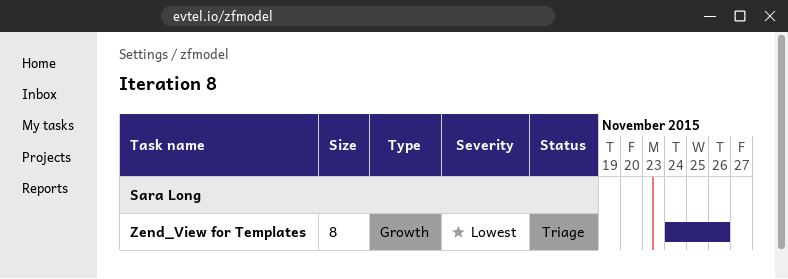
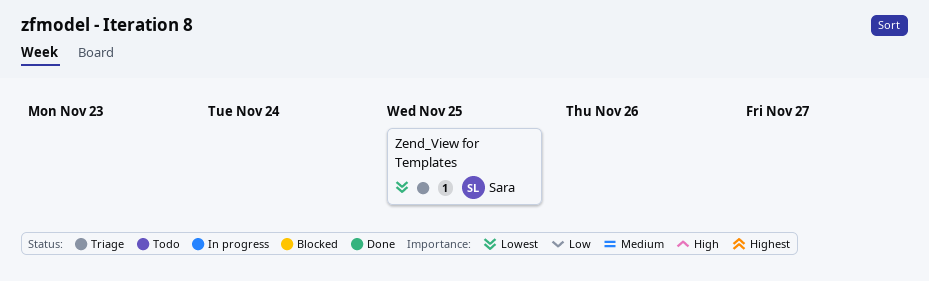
Zend_View for Templates, estimate: 8 -> 1
Zend_View for Templates, due: Nov 26 -> Nov 25

